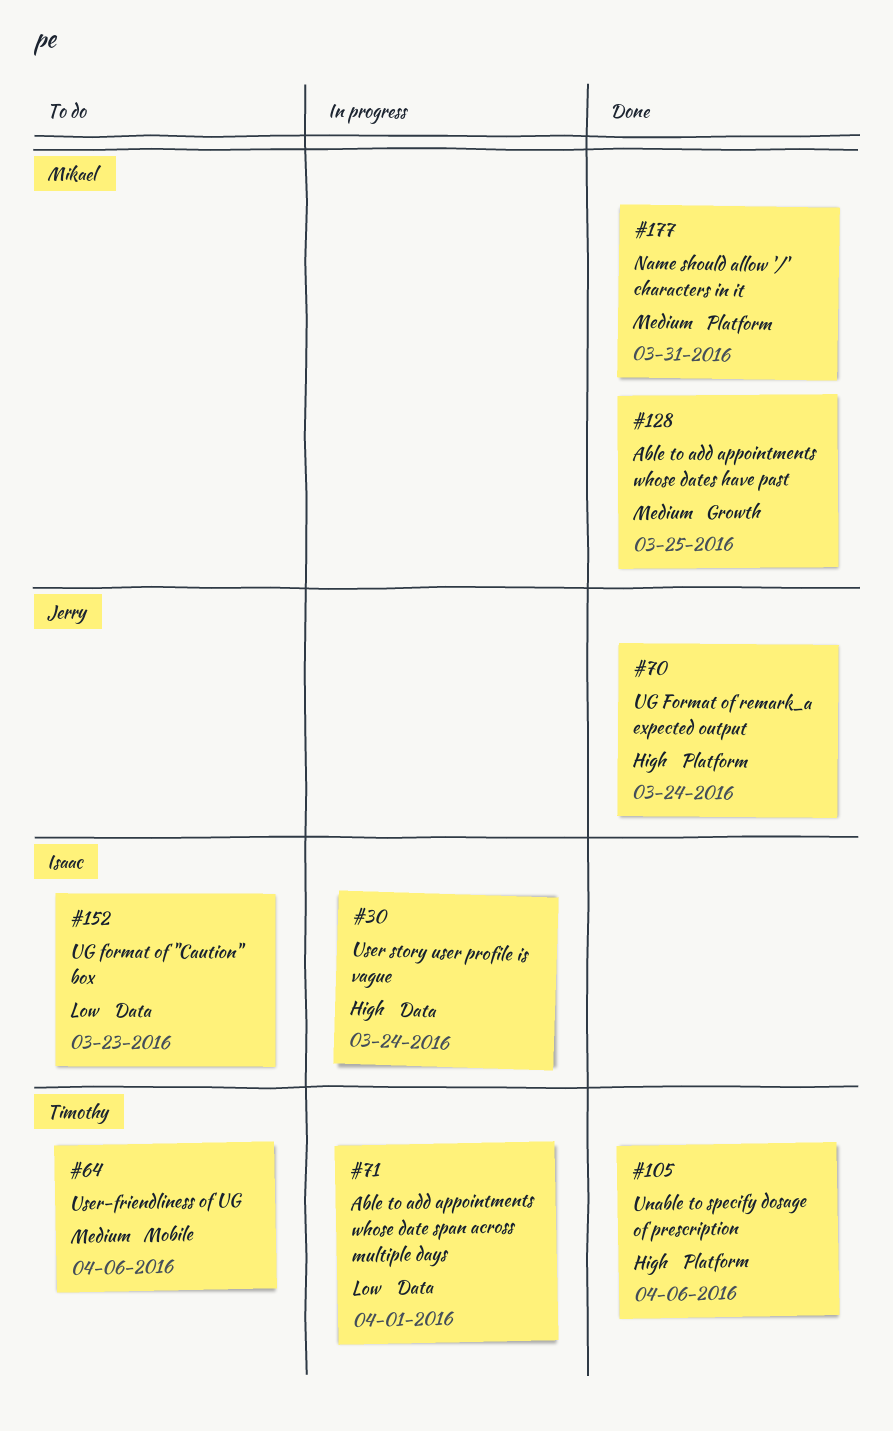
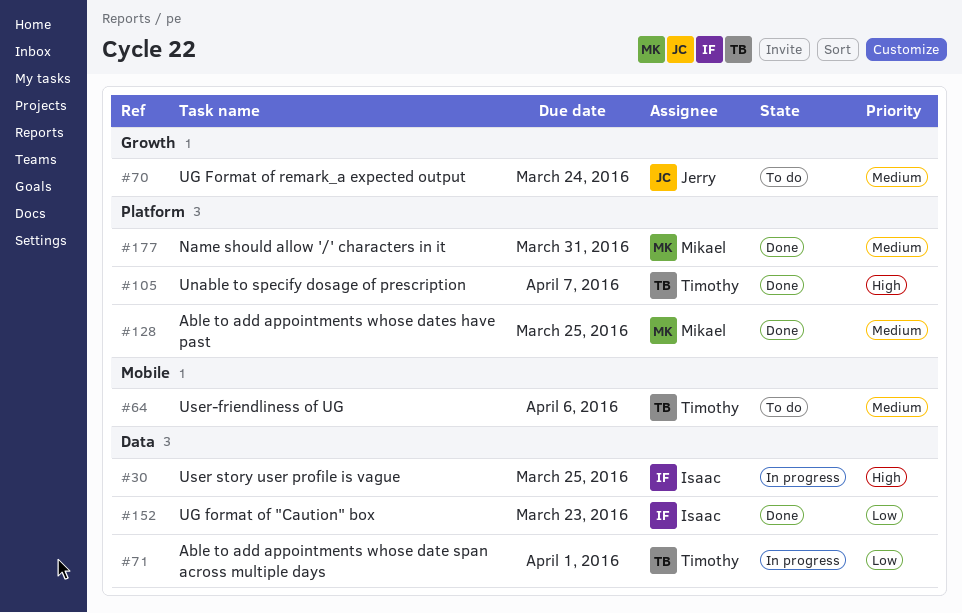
#30, due: Mar 24 -> Mar 25
#70, status: Done -> To do
#70, priority: High -> Medium
#70, label: Platform -> Growth
#105, due: Apr 6 -> Apr 7
#128, label: Growth -> Platform
#152, status: To do -> Done

